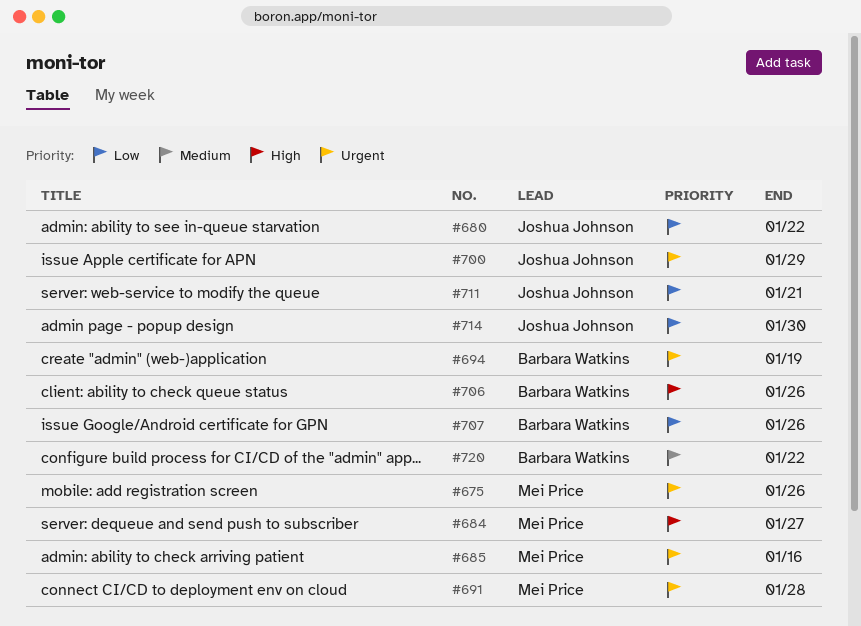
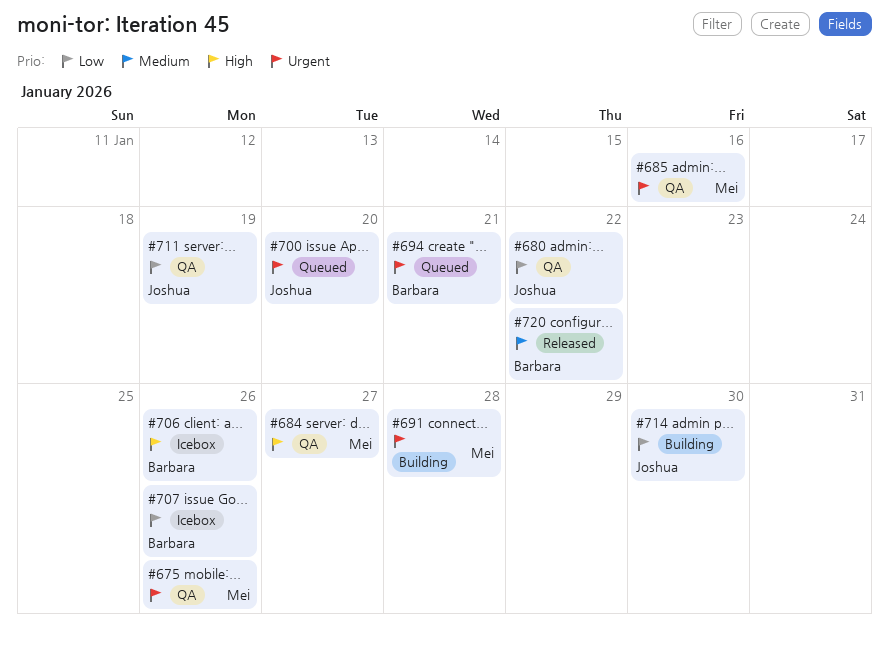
#694, due: Jan 19 -> Jan 21
#700, due: Jan 29 -> Jan 20
#711, due: Jan 21 -> Jan 19

